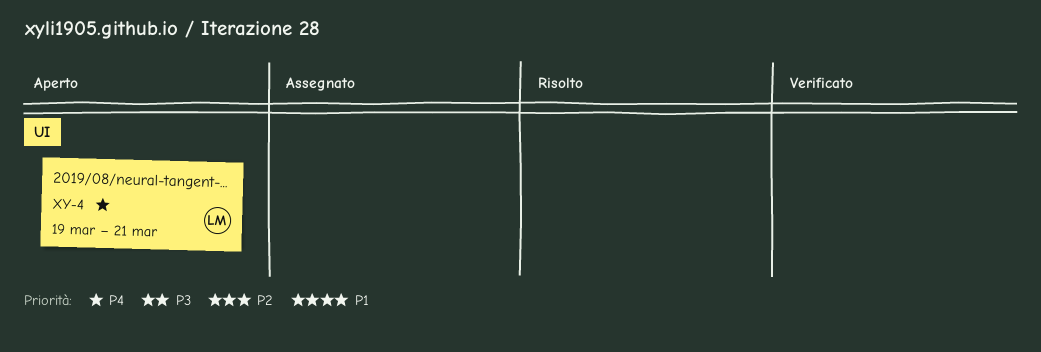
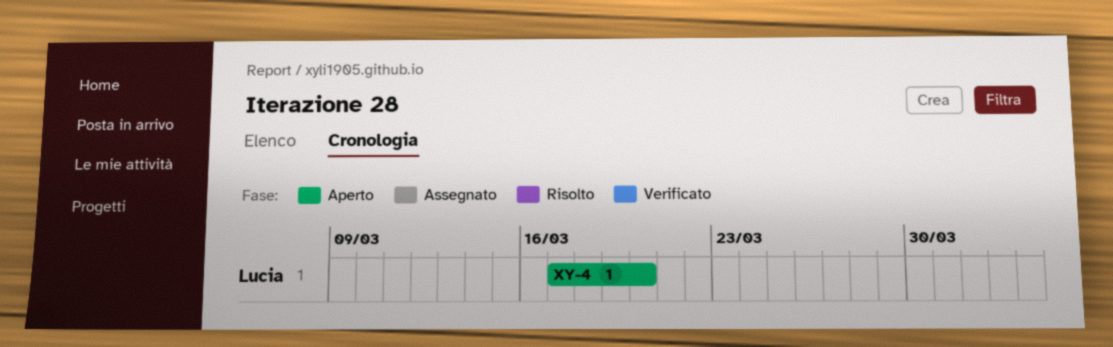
XY-4, start: Mar 19 -> Mar 17
XY-4, due: Mar 21 -> Mar 20

